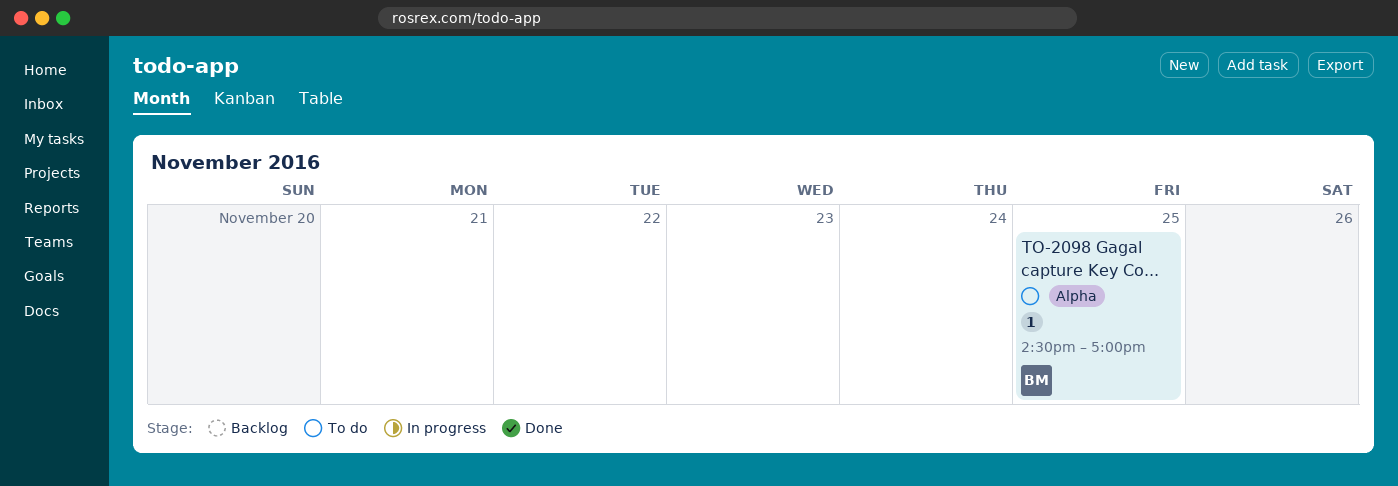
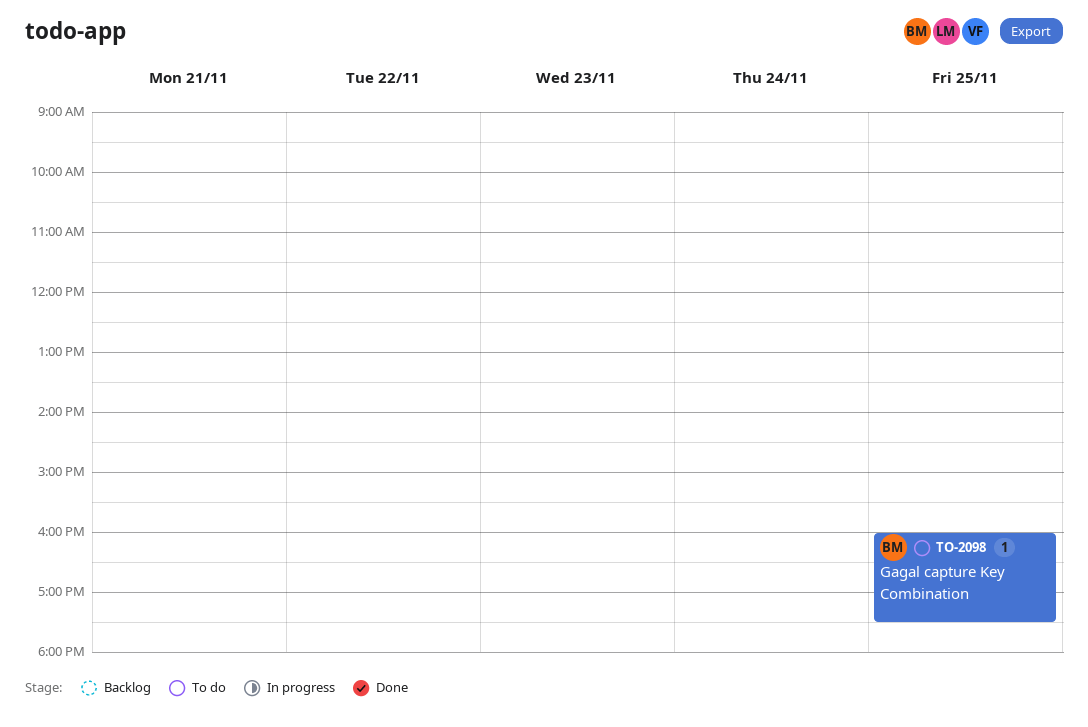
TO-2098, begins: 14:30 -> 16:00
TO-2098, ends: 17:00 -> 17:30

